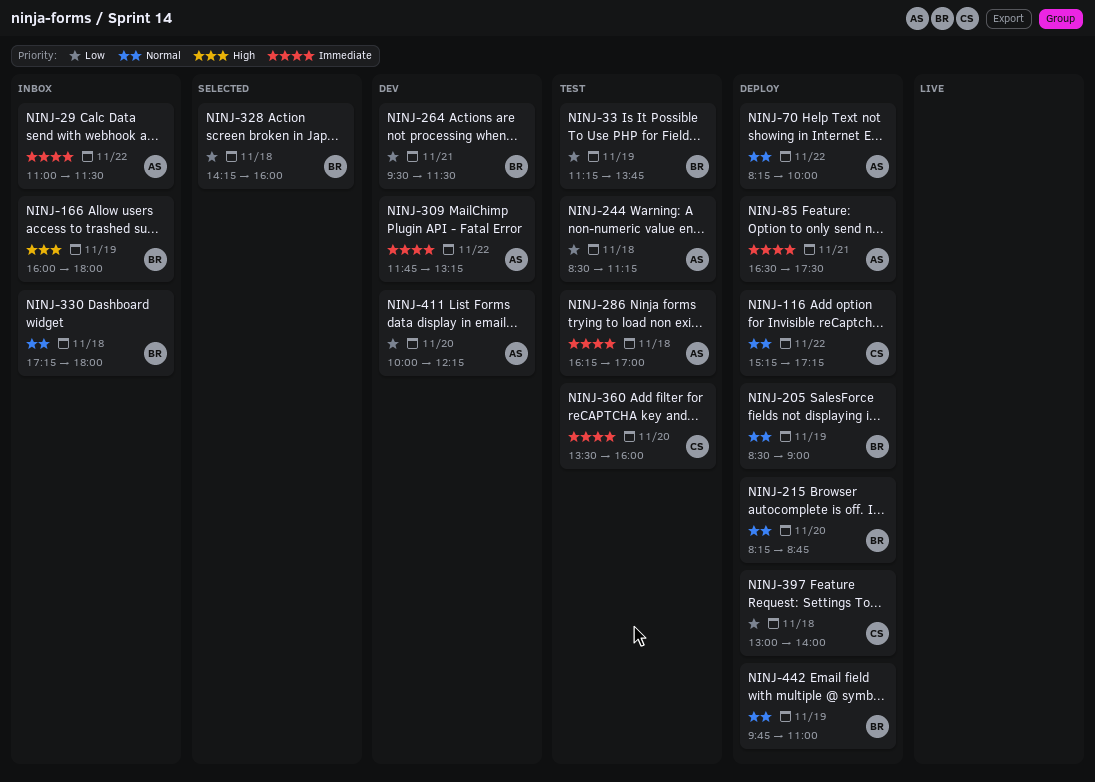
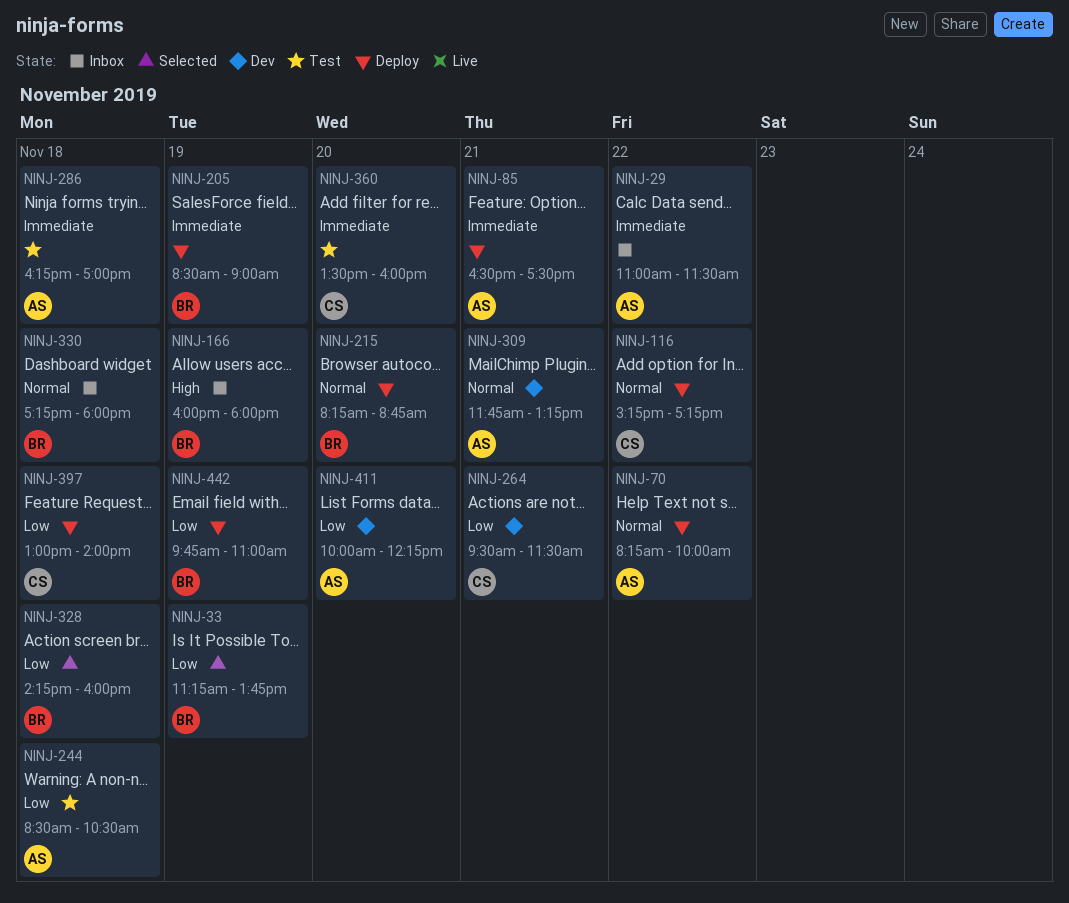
NINJ-33, status: Test -> Selected
NINJ-205, priority: Normal -> Immediate
NINJ-244, ends: 11:15 -> 10:30
NINJ-264, owner: BR -> CS
NINJ-309, priority: Immediate -> Normal
NINJ-309, day: Nov 22 -> Nov 21
NINJ-442, priority: Normal -> Low

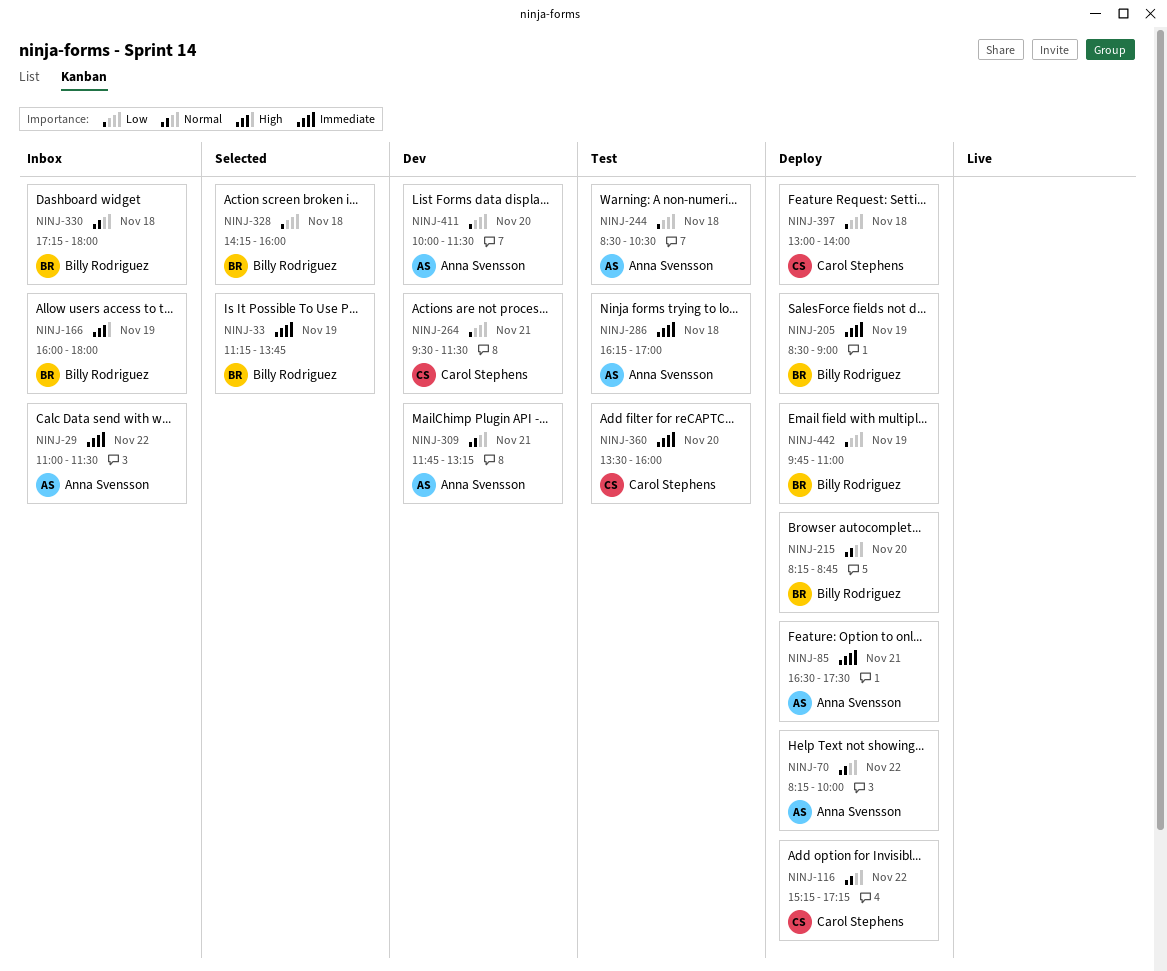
NINJ-33, priority: Low -> Immediate
NINJ-411, ends: 12:15 -> 11:30

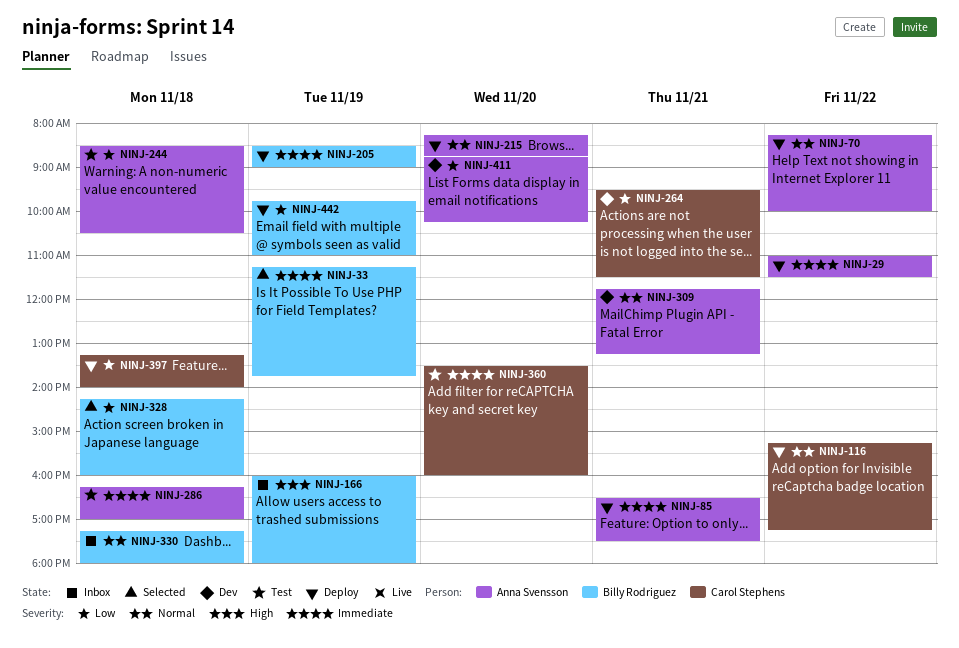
NINJ-29, status: Inbox -> Deploy
NINJ-215, owner: Billy Rodriguez -> Anna Svensson
NINJ-397, begins: 13:00 -> 13:15
NINJ-411, begins: 10:00 -> 08:45
NINJ-411, ends: 11:30 -> 10:15

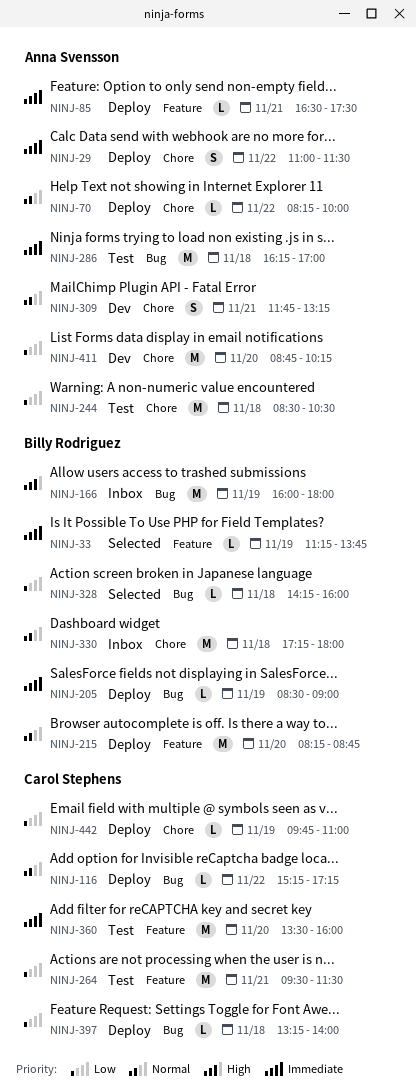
NINJ-215, owner: Anna Svensson -> Billy Rodriguez
NINJ-264, status: Dev -> Test
NINJ-442, owner: Billy Rodriguez -> Carol Stephens

